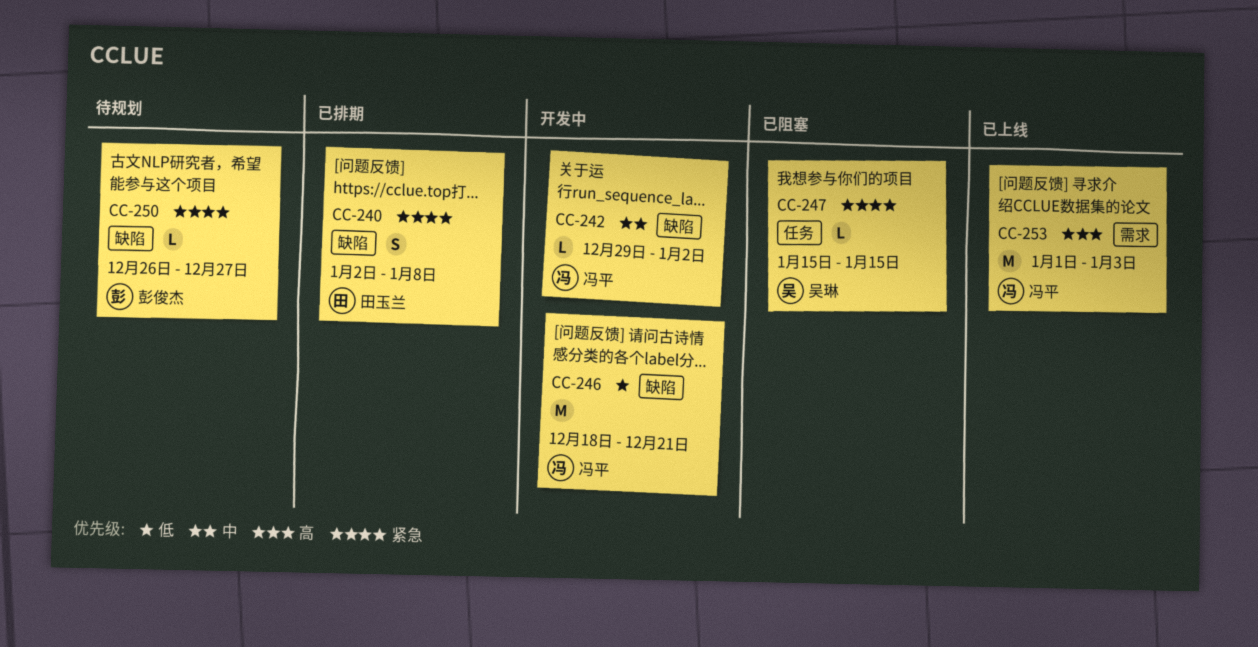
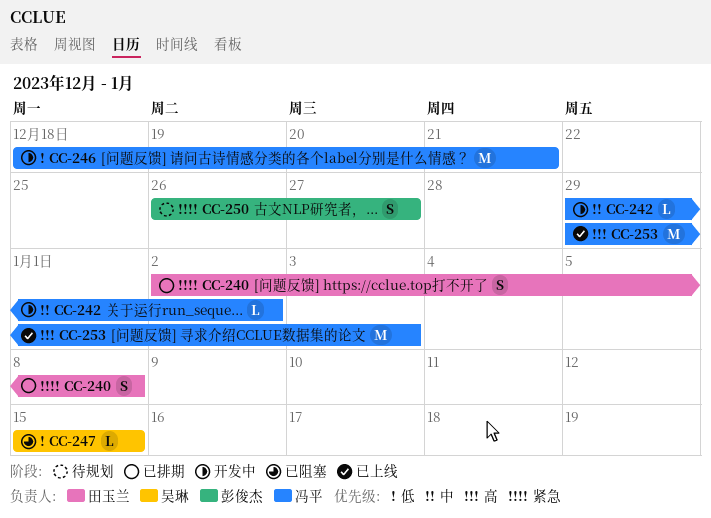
CC-247, priority: 紧急 -> 低
CC-250, estimate: L -> S
CC-253, start: Jan 1 -> Dec 29

